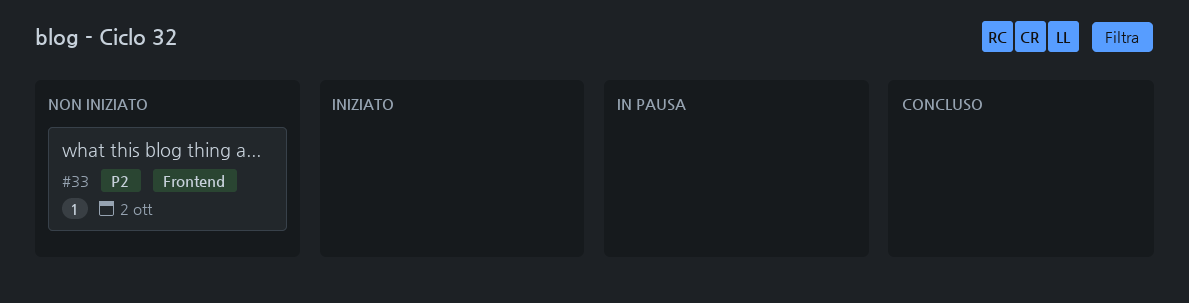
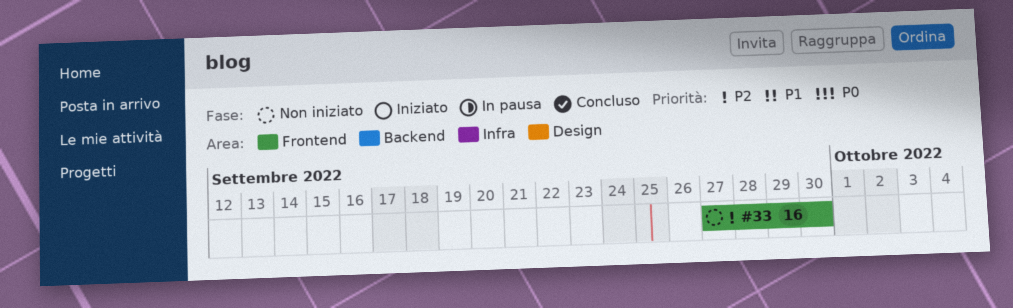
#33, estimate: 1 -> 16
#33, due: Oct 2 -> Sep 30

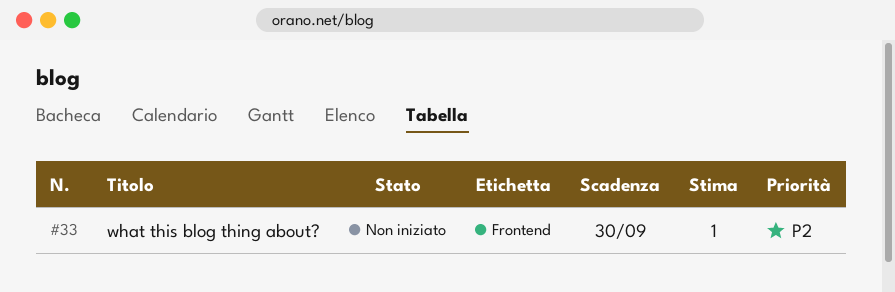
#33, estimate: 16 -> 1

